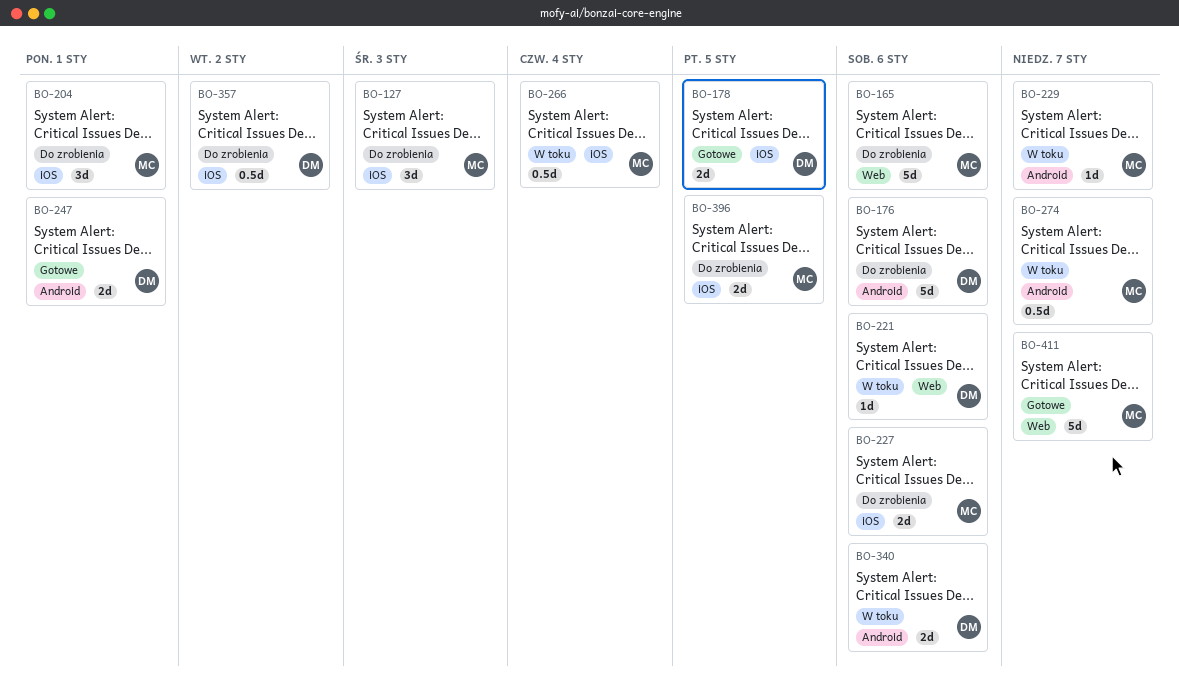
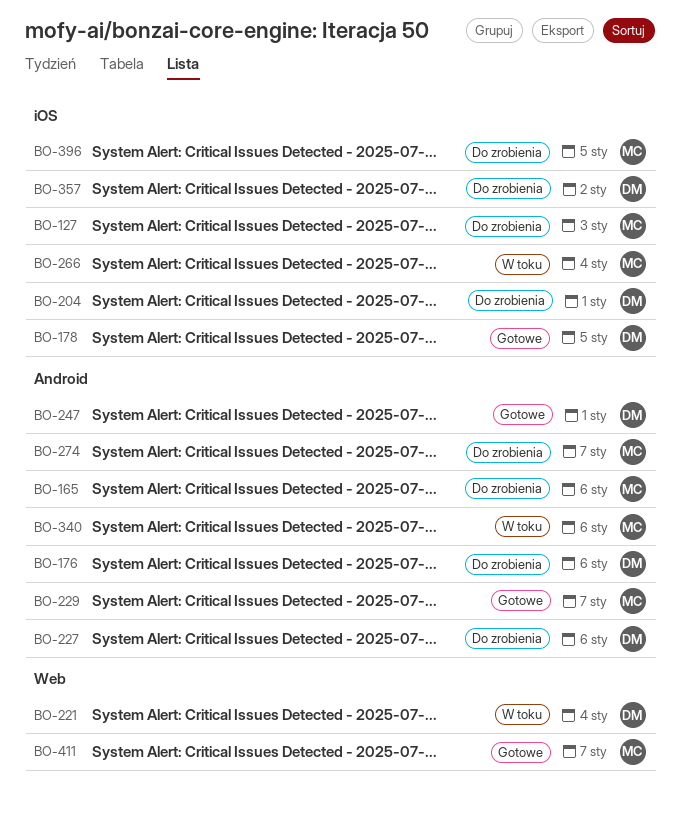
BO-165, label: Web -> Android
BO-204, owner: MC -> DM
BO-221, due: Jan 6 -> Jan 4
BO-227, owner: MC -> DM
BO-227, label: iOS -> Android
BO-229, status: W toku -> Gotowe
BO-274, status: W toku -> Do zrobienia
BO-340, owner: DM -> MC

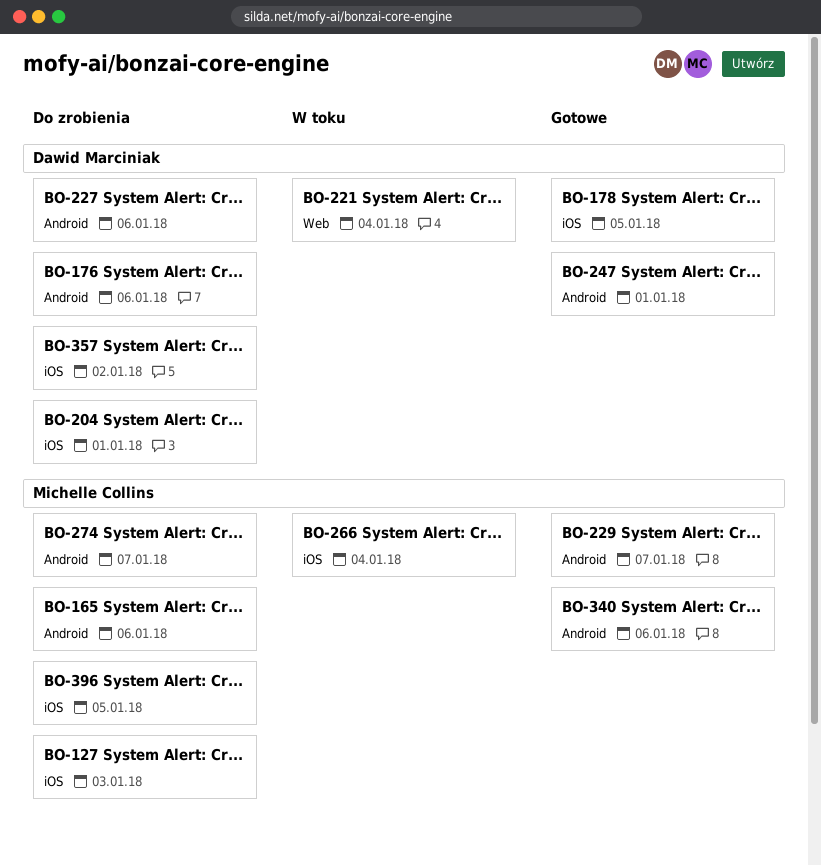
BO-340, status: W toku -> Gotowe
BO-411: present -> none

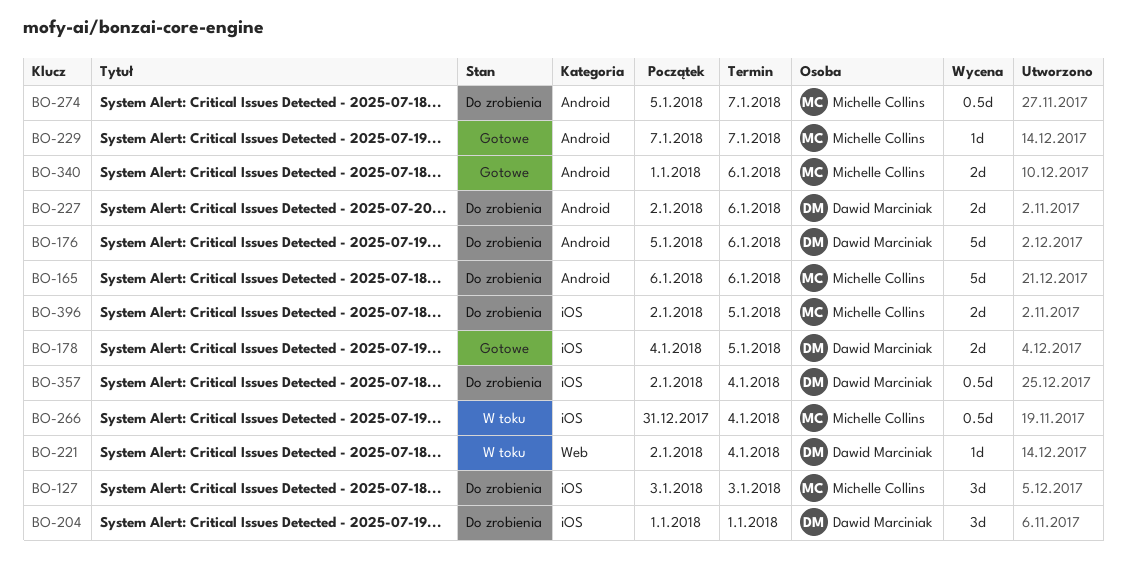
BO-247: present -> none
BO-357, due: Jan 2 -> Jan 4

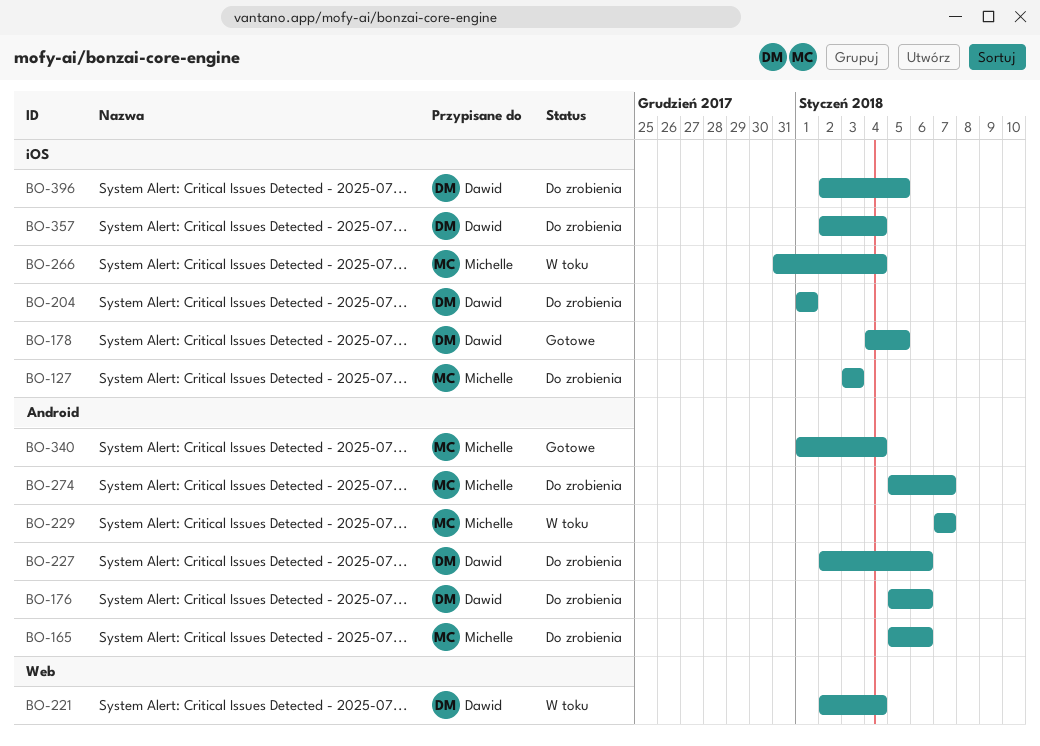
BO-165, start: Jan 6 -> Jan 5
BO-229, status: Gotowe -> W toku
BO-340, due: Jan 6 -> Jan 4
BO-396, owner: Michelle Collins -> Dawid Marciniak

